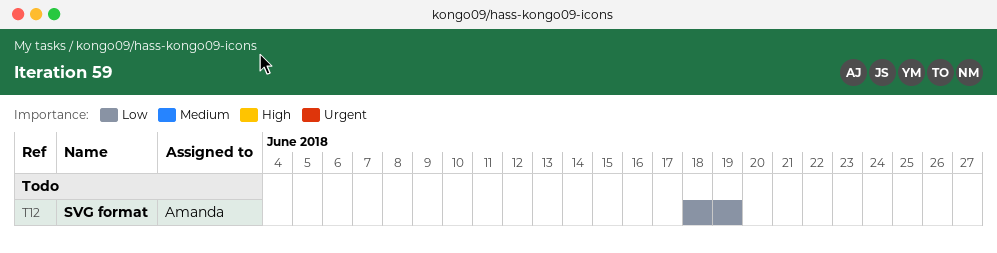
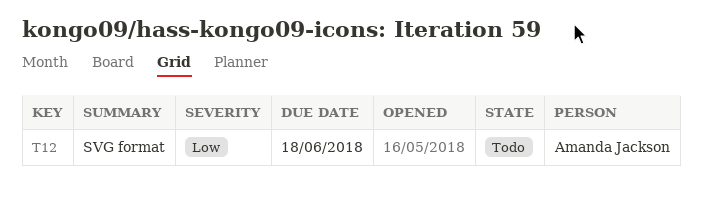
T12, due: Jun 19 -> Jun 18

